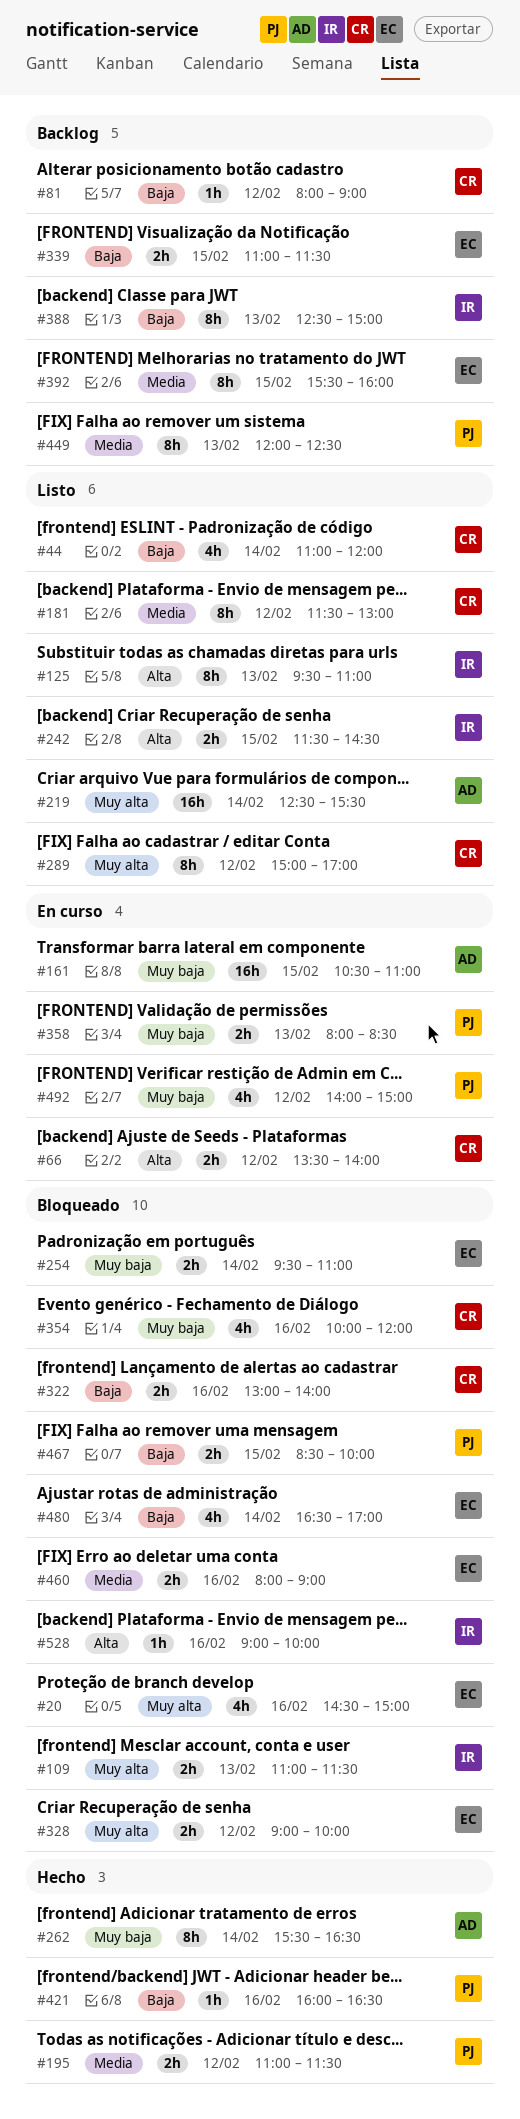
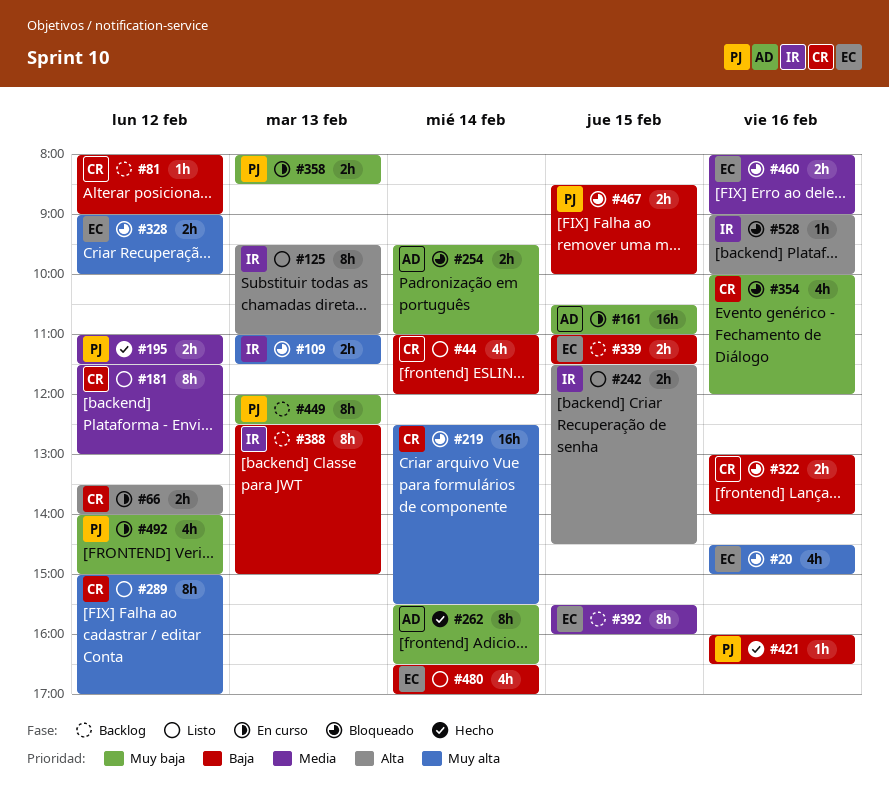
#219, status: Listo -> Bloqueado
#219, owner: AD -> CR
#254, owner: EC -> AD
#449, priority: Media -> Muy baja
#480, status: Bloqueado -> Listo

